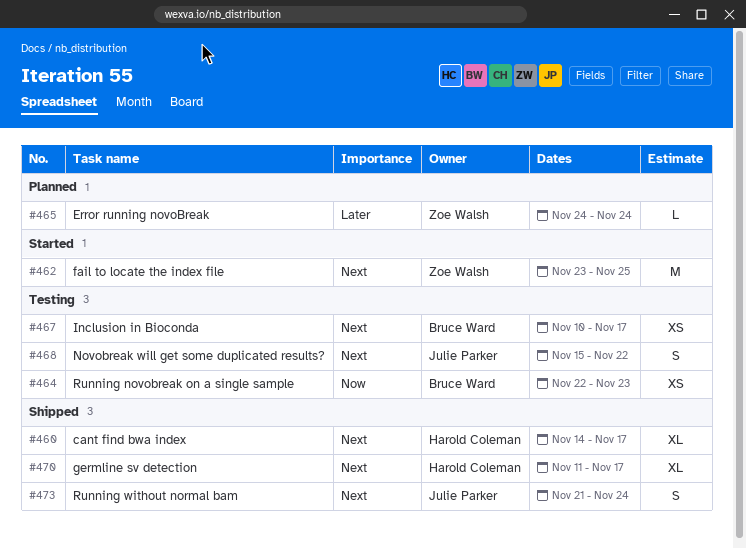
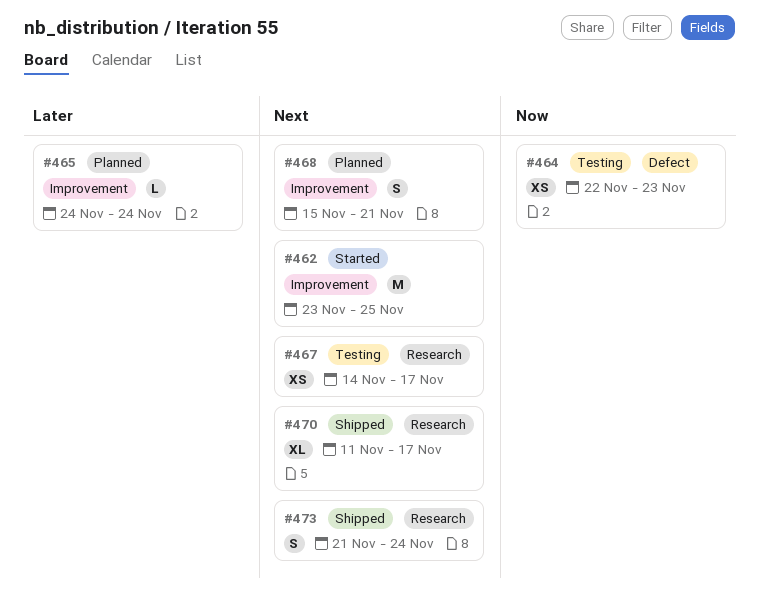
#460: present -> none
#467, start: Nov 10 -> Nov 14
#468, status: Testing -> Planned
#468, due: Nov 22 -> Nov 21

